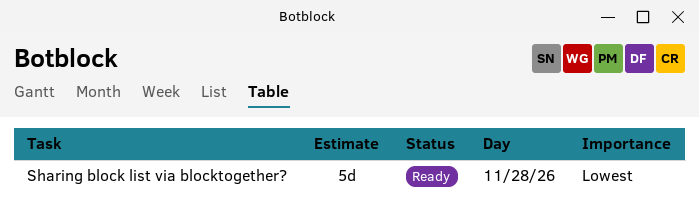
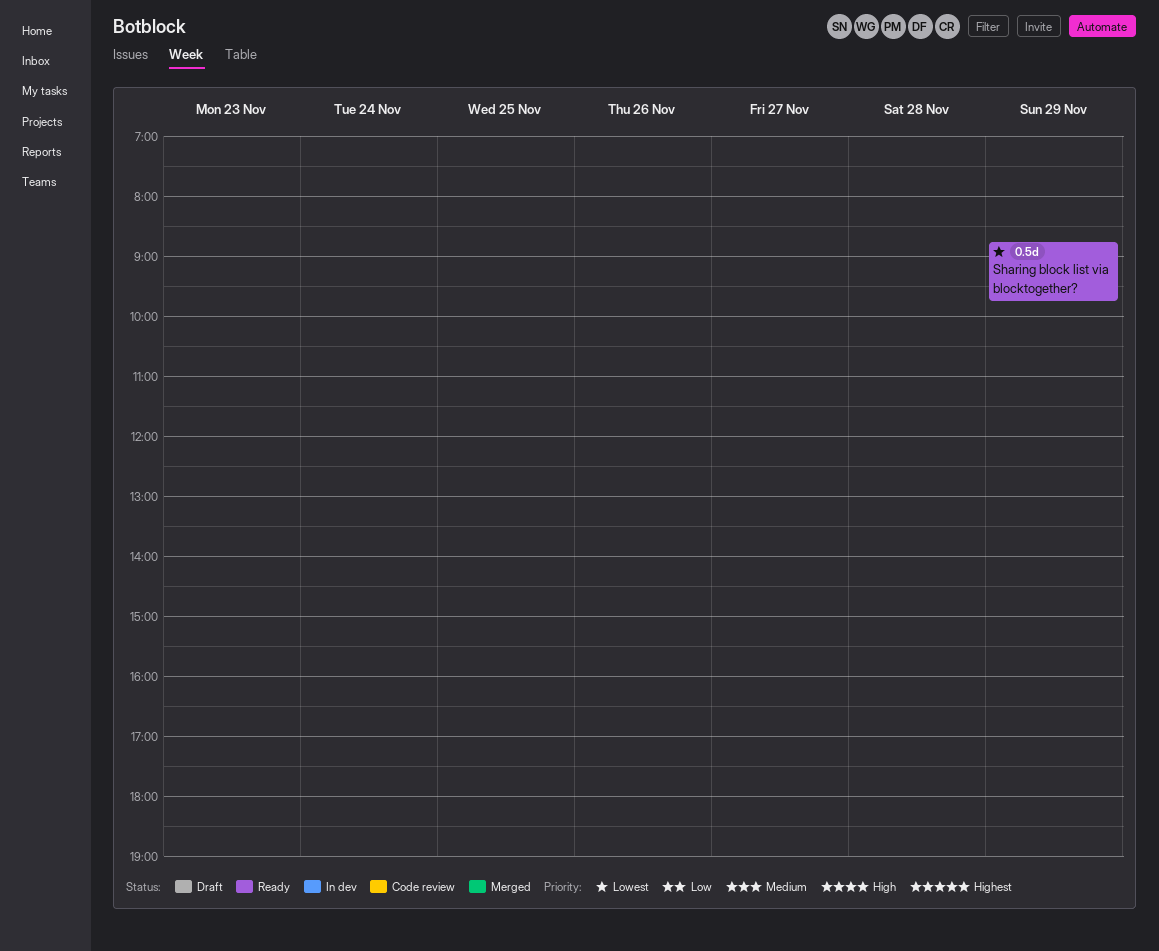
Sharing block list via blocktogether?, estimate: 5d -> 0.5d
Sharing block list via blocktogether?, day: Nov 28 -> Nov 29

